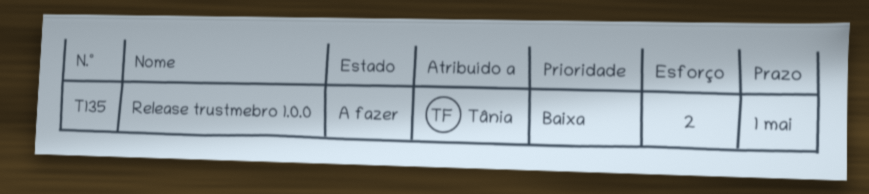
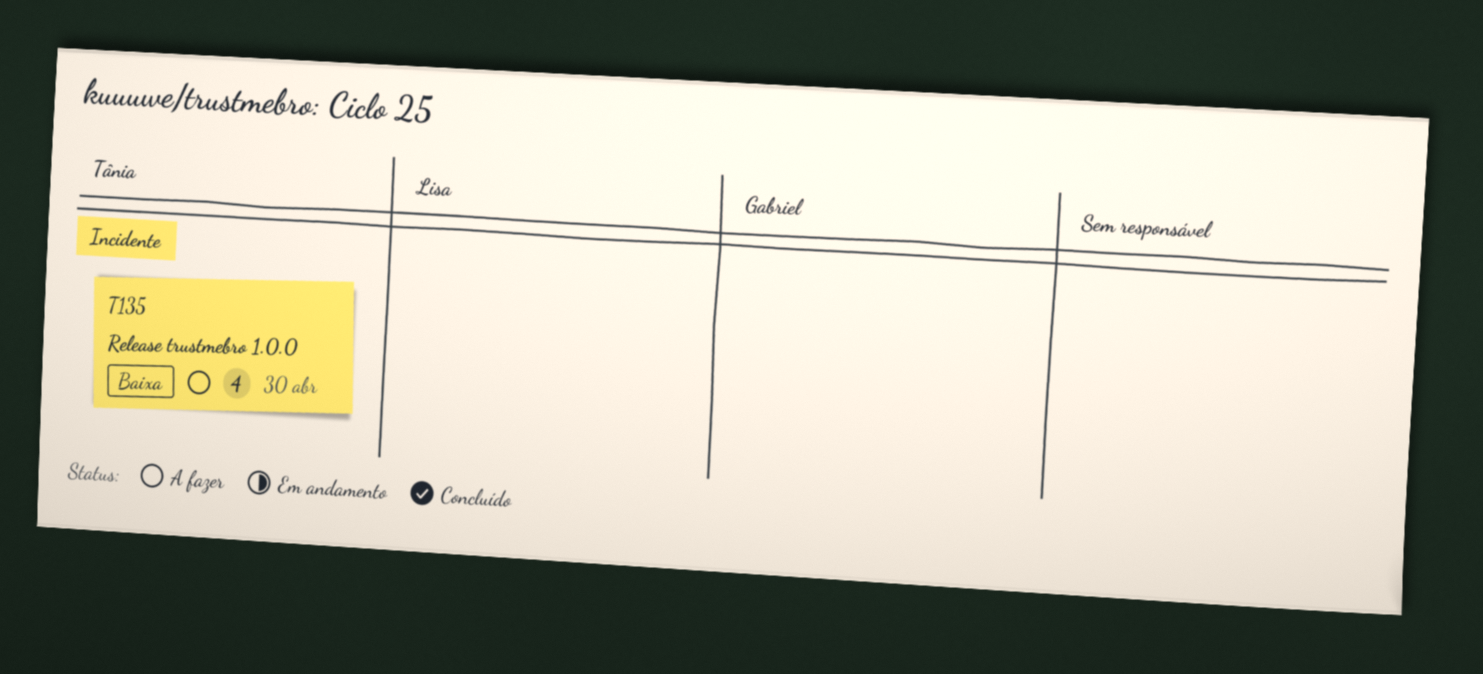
T135, estimate: 2 -> 4
T135, due: May 1 -> Apr 30

